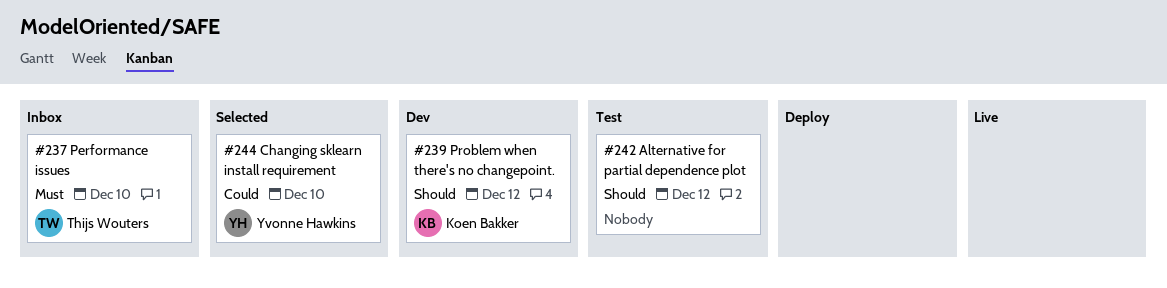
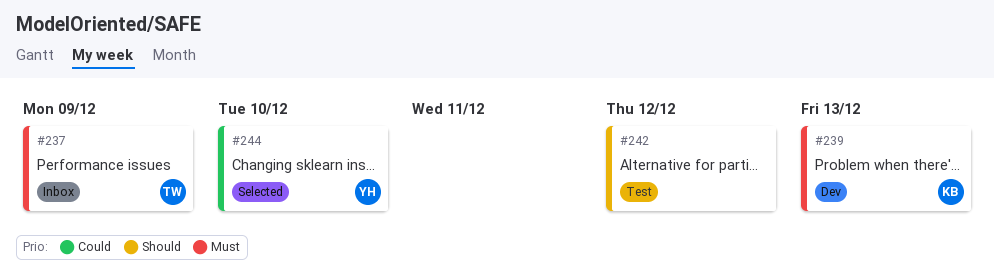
#237, due: Dec 10 -> Dec 9
#239, priority: Should -> Must
#239, due: Dec 12 -> Dec 13

